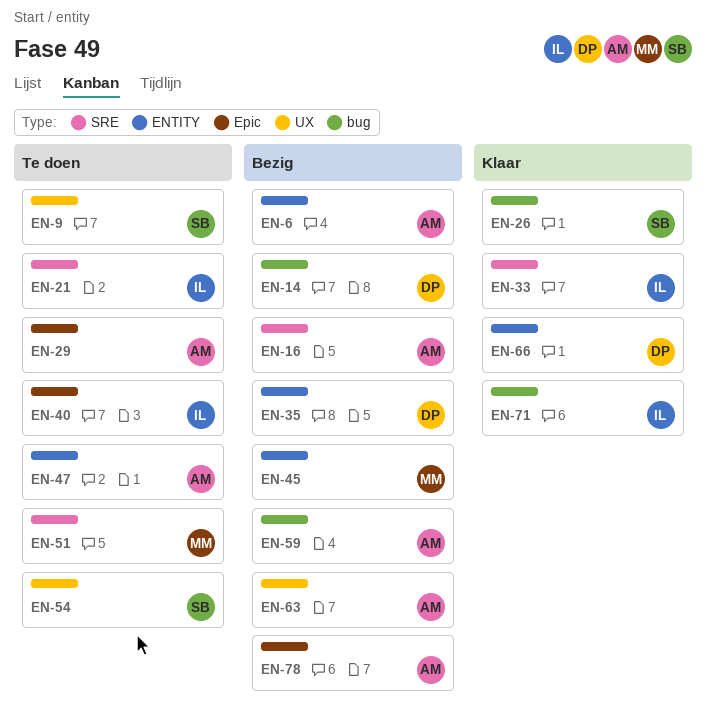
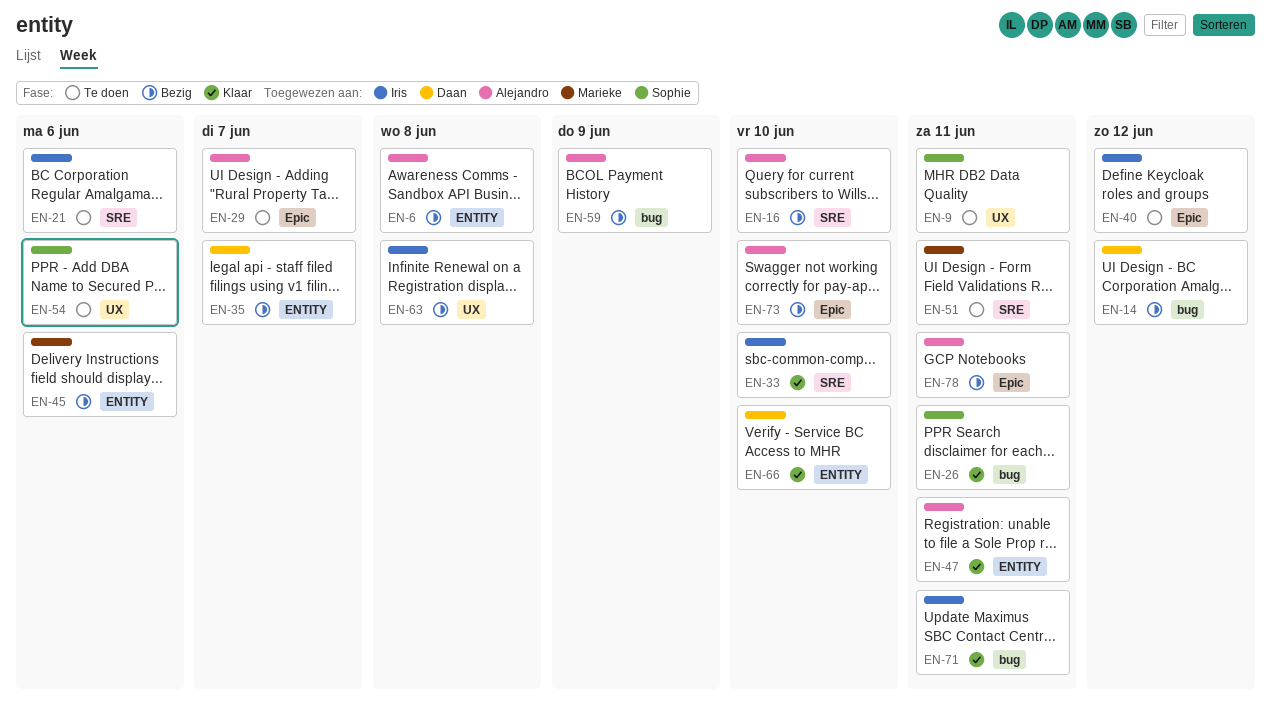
EN-47, status: Te doen -> Klaar
EN-63, owner: Alejandro -> Iris
EN-73: none -> present

